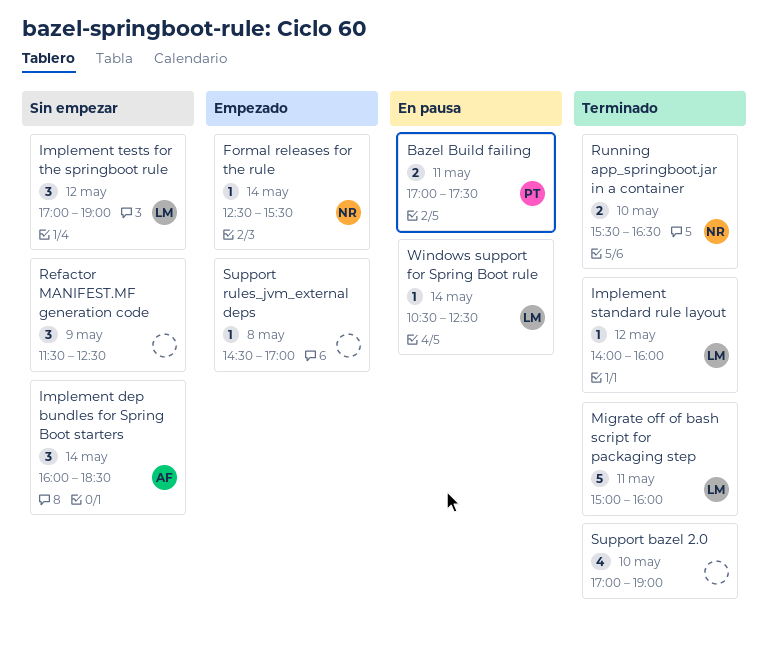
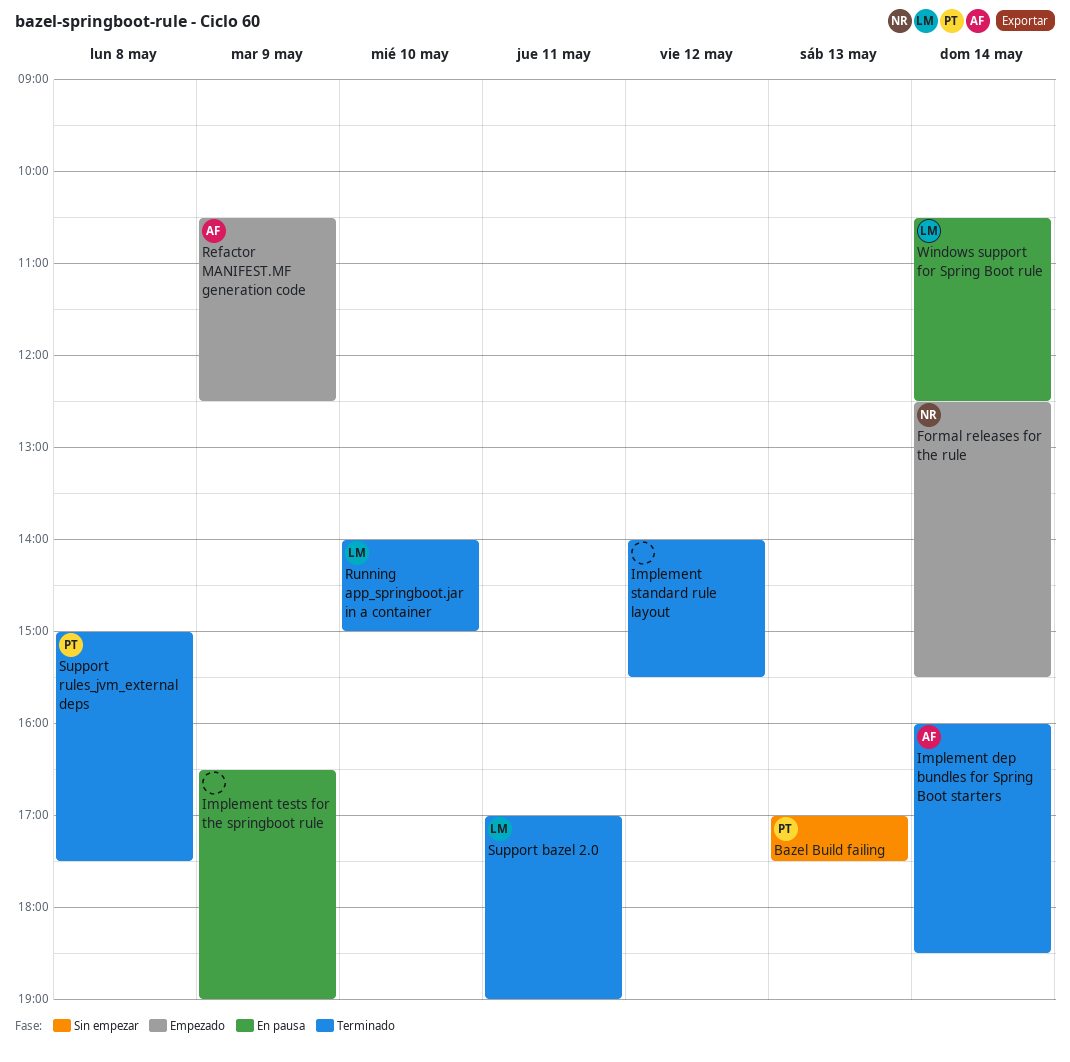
Bazel Build failing, status: En pausa -> Sin empezar
Bazel Build failing, day: May 11 -> May 13
Implement dep bundles for Spring Boot starters, status: Sin empezar -> Terminado
Implement standard rule layout, owner: LM -> none
Implement standard rule layout, ends: 16:00 -> 15:30
Implement tests for the springboot rule, status: Sin empezar -> En pausa
Implement tests for the springboot rule, owner: LM -> none
Implement tests for the springboot rule, day: May 12 -> May 9
Implement tests for the springboot rule, begins: 17:00 -> 16:30
Migrate off of bash script for packaging step: present -> none
Refactor MANIFEST.MF generation code, status: Sin empezar -> Empezado
Refactor MANIFEST.MF generation code, owner: none -> AF
Refactor MANIFEST.MF generation code, begins: 11:30 -> 10:30
Running app_springboot.jar in a container, owner: NR -> LM
Running app_springboot.jar in a container, begins: 15:30 -> 14:00
Running app_springboot.jar in a container, ends: 16:30 -> 15:00
Support bazel 2.0, owner: none -> LM
Support bazel 2.0, day: May 10 -> May 11
Support rules_jvm_external deps, status: Empezado -> Terminado
Support rules_jvm_external deps, owner: none -> PT
Support rules_jvm_external deps, begins: 14:30 -> 15:00
Support rules_jvm_external deps, ends: 17:00 -> 17:30

